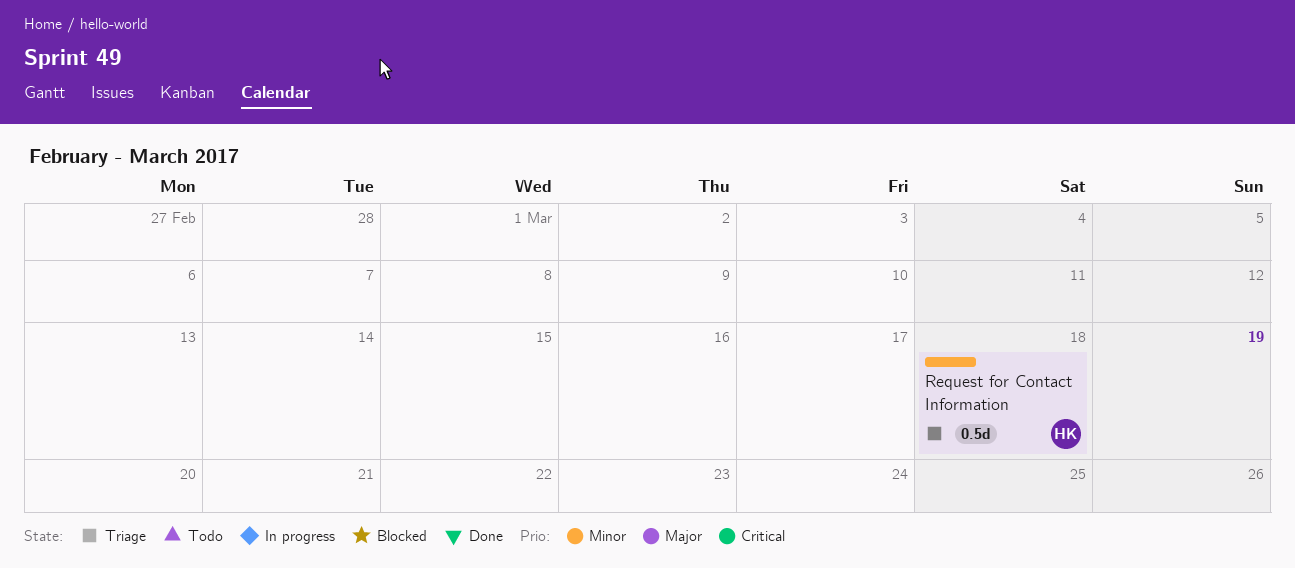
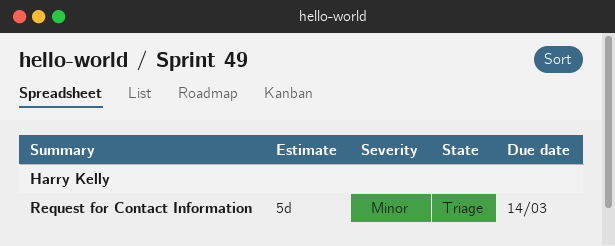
Request for Contact Information, estimate: 0.5d -> 5d
Request for Contact Information, due: Mar 18 -> Mar 14

